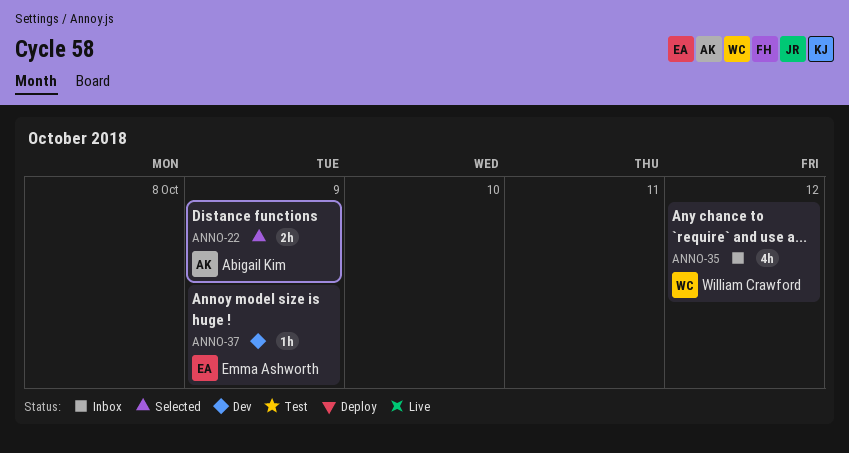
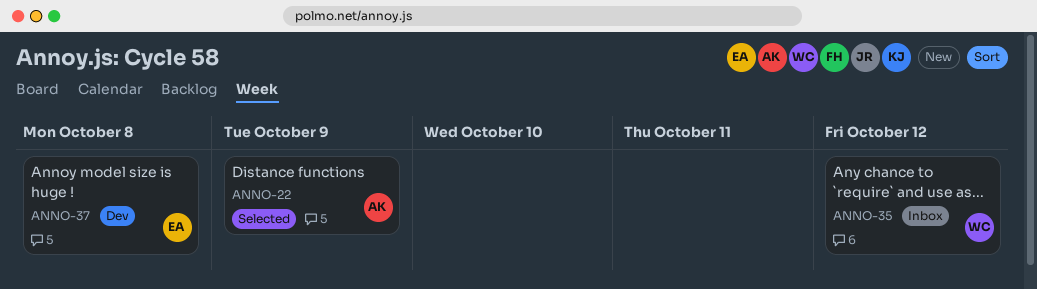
ANNO-37, due: Oct 9 -> Oct 8

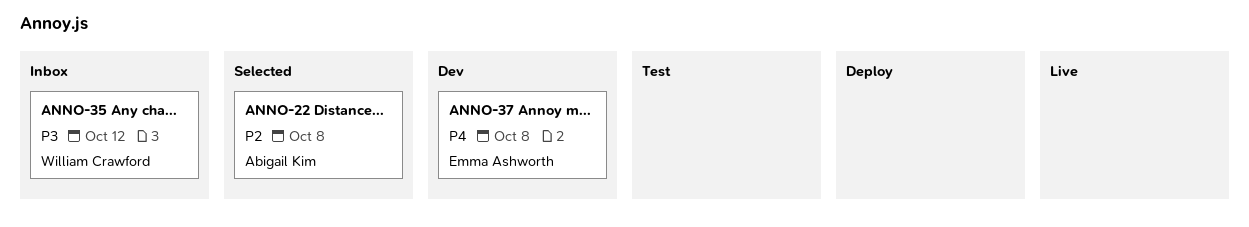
ANNO-22, due: Oct 9 -> Oct 8

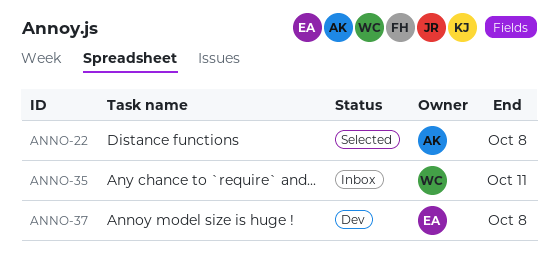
ANNO-35, due: Oct 12 -> Oct 11

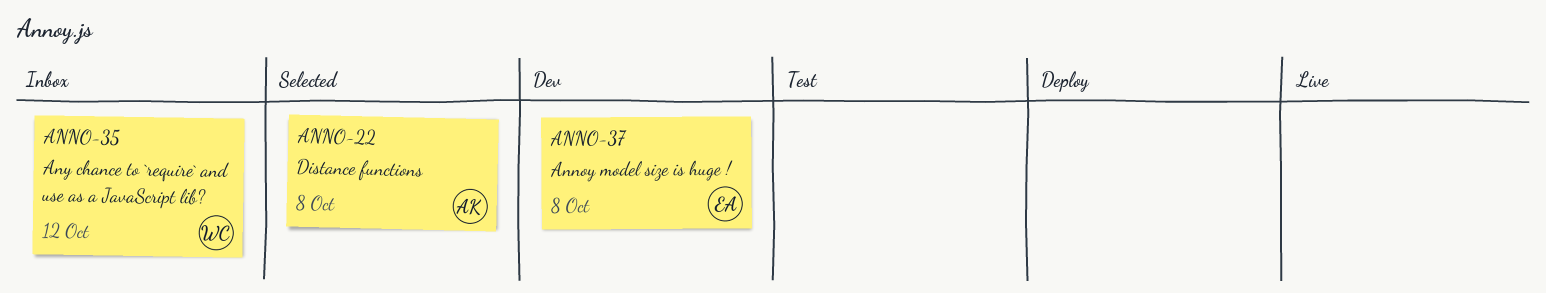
ANNO-35, due: Oct 11 -> Oct 12

